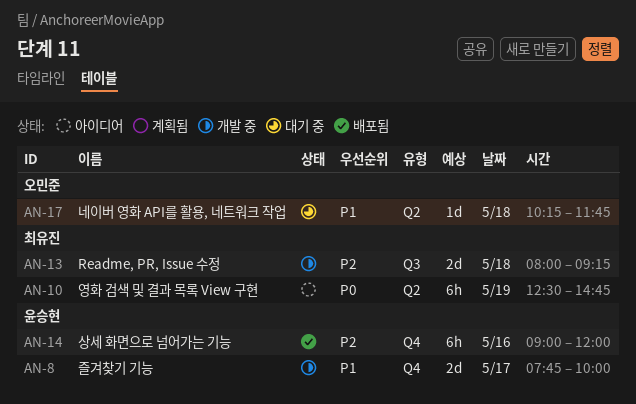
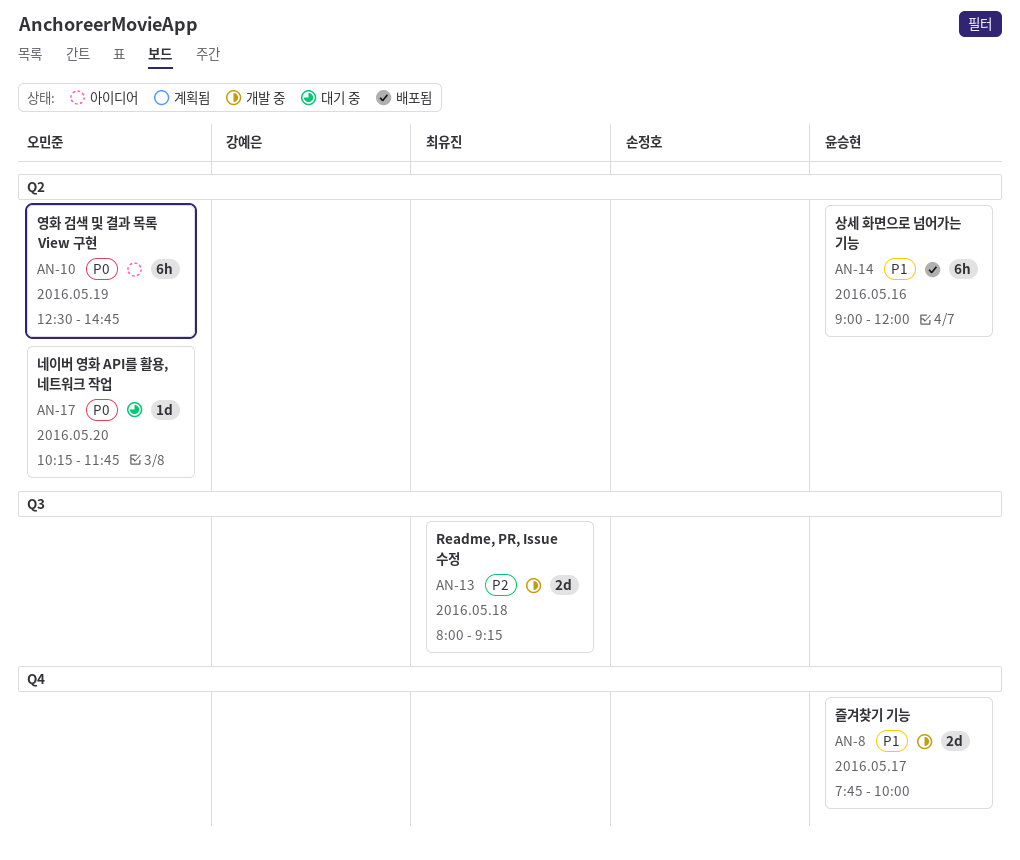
AN-10, owner: 최유진 -> 오민준
AN-14, priority: P2 -> P1
AN-14, label: Q4 -> Q2
AN-17, priority: P1 -> P0
AN-17, day: May 18 -> May 20

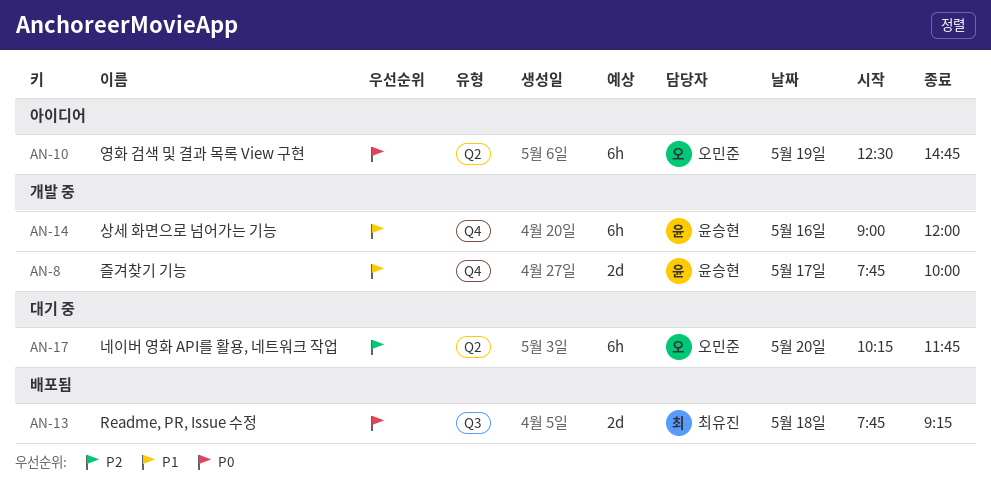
AN-13, status: 개발 중 -> 배포됨
AN-13, priority: P2 -> P0
AN-13, begins: 08:00 -> 07:45
AN-14, status: 배포됨 -> 개발 중
AN-14, label: Q2 -> Q4
AN-17, priority: P0 -> P2
AN-17, estimate: 1d -> 6h

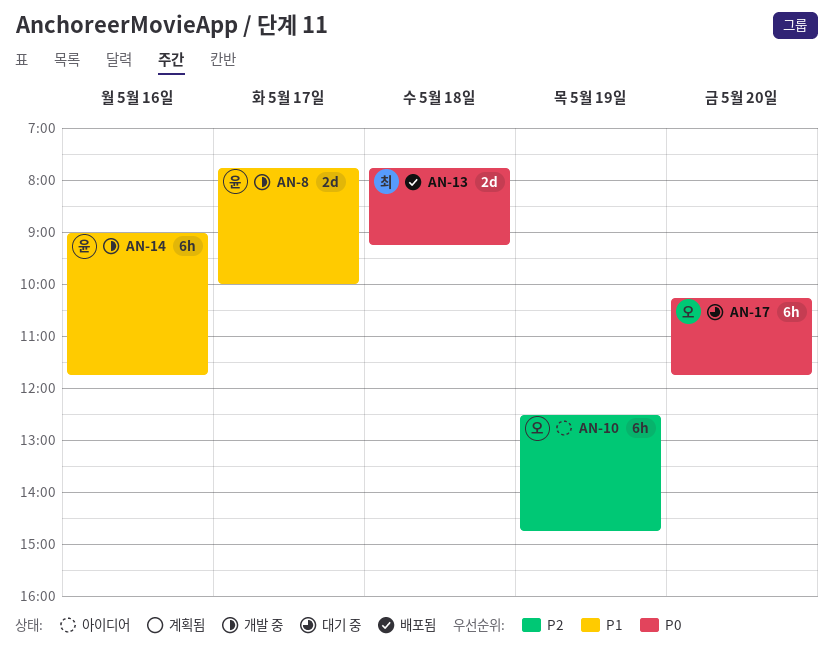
AN-10, priority: P0 -> P2
AN-14, ends: 12:00 -> 11:45
AN-17, priority: P2 -> P0

